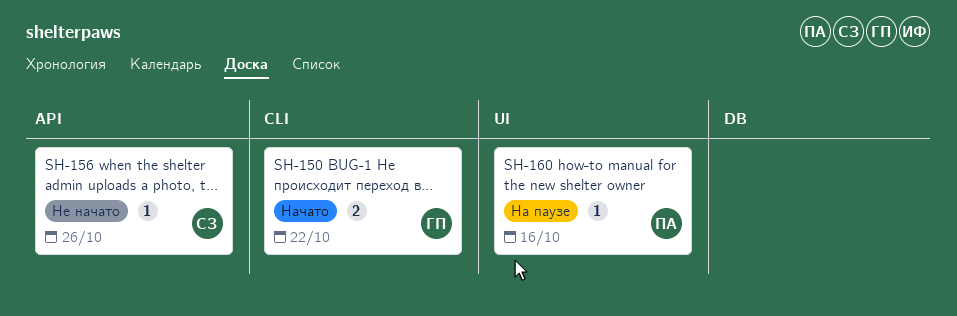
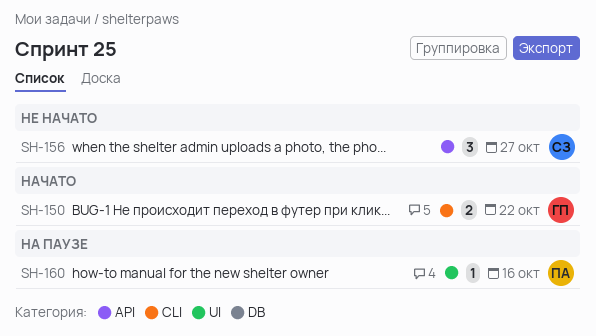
SH-156, estimate: 1 -> 3
SH-156, due: Oct 26 -> Oct 27

